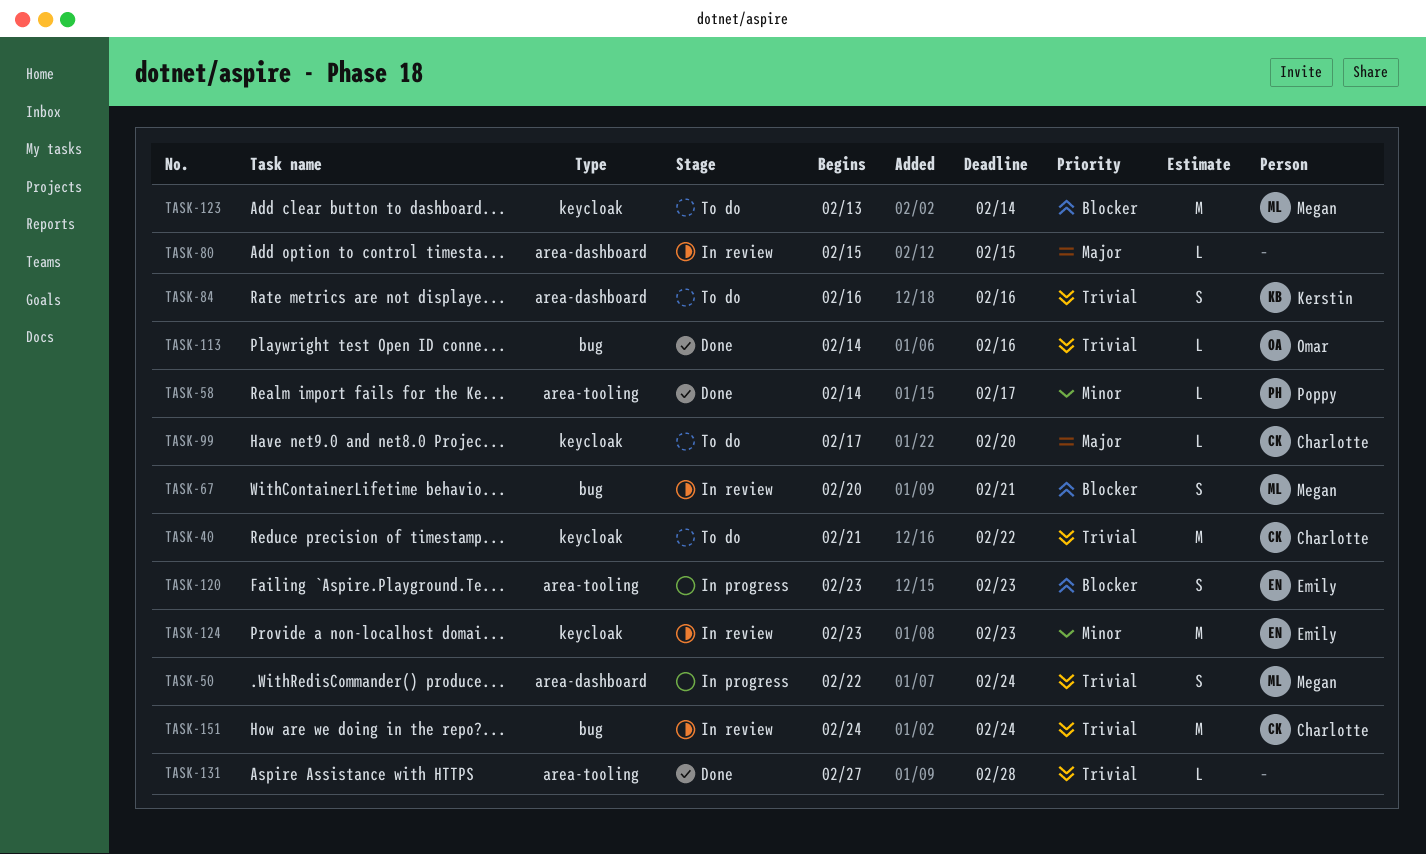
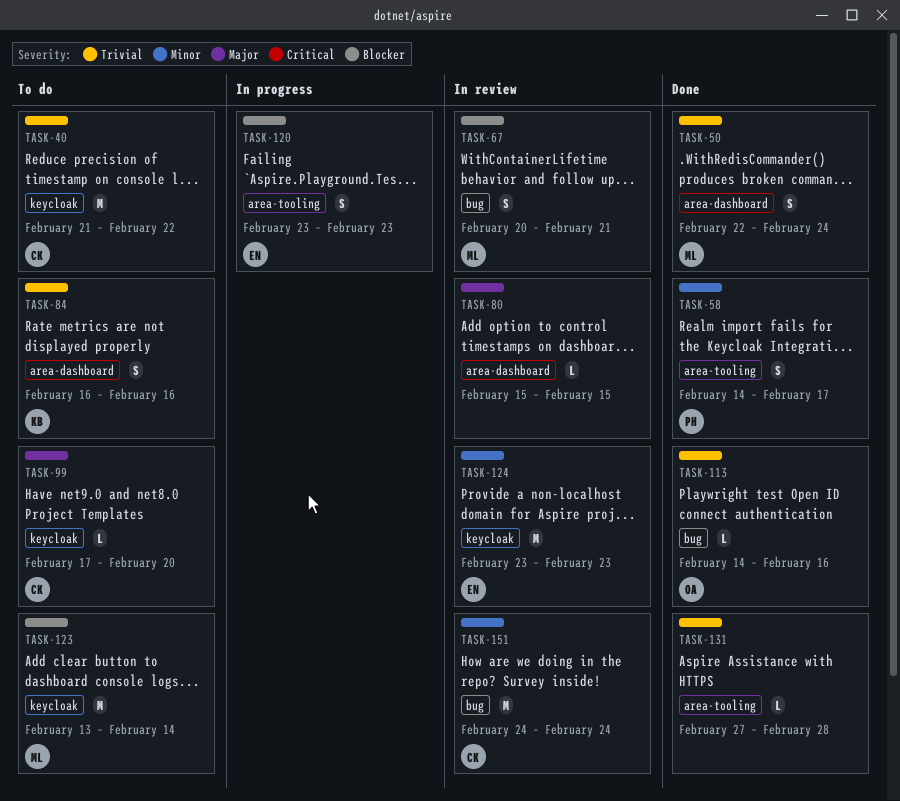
TASK-50, status: In progress -> Done
TASK-58, estimate: L -> S
TASK-151, priority: Trivial -> Minor

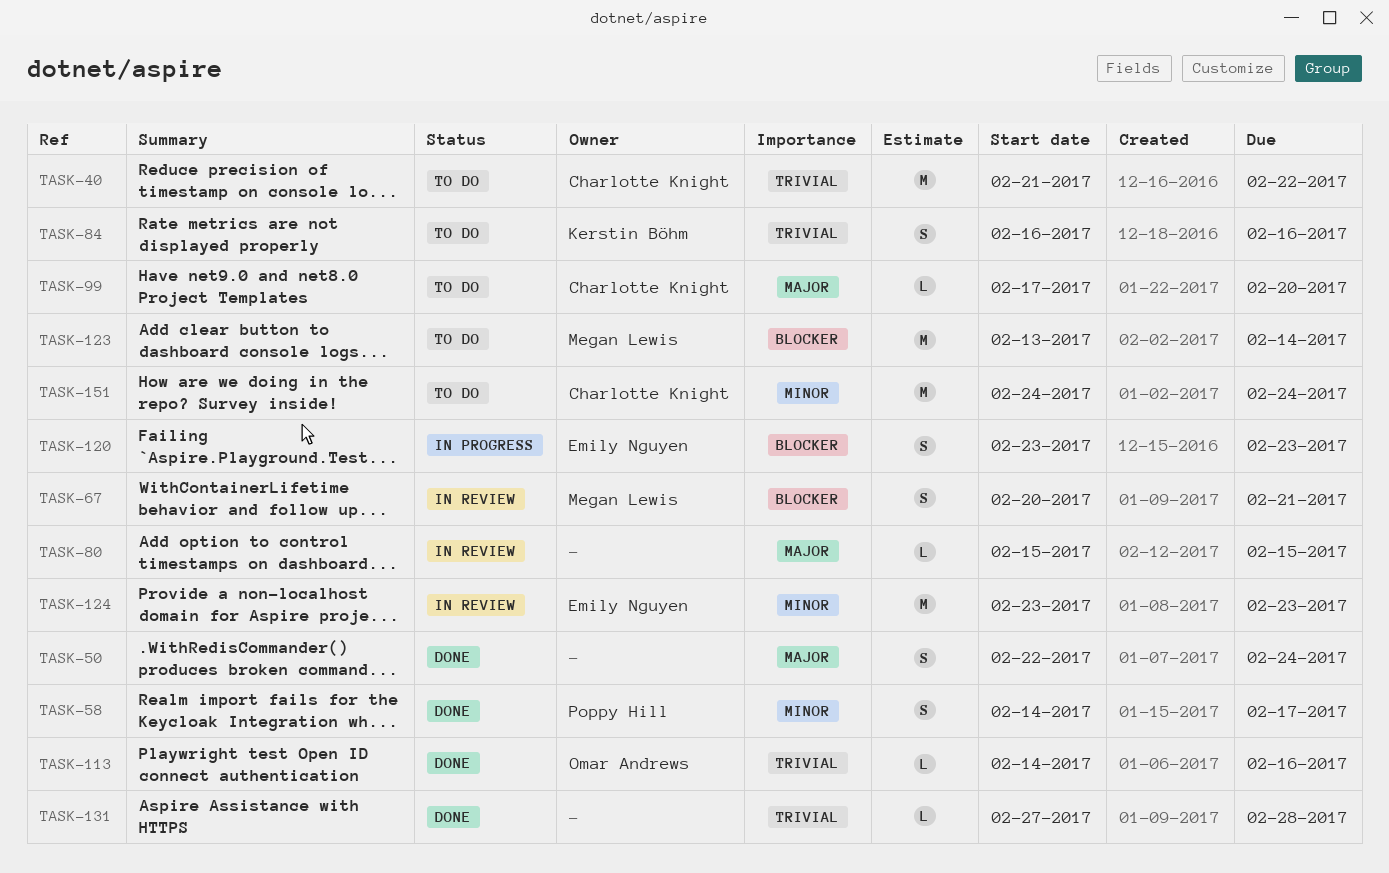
TASK-50, owner: Megan Lewis -> none
TASK-50, priority: Trivial -> Major
TASK-151, status: In review -> To do

